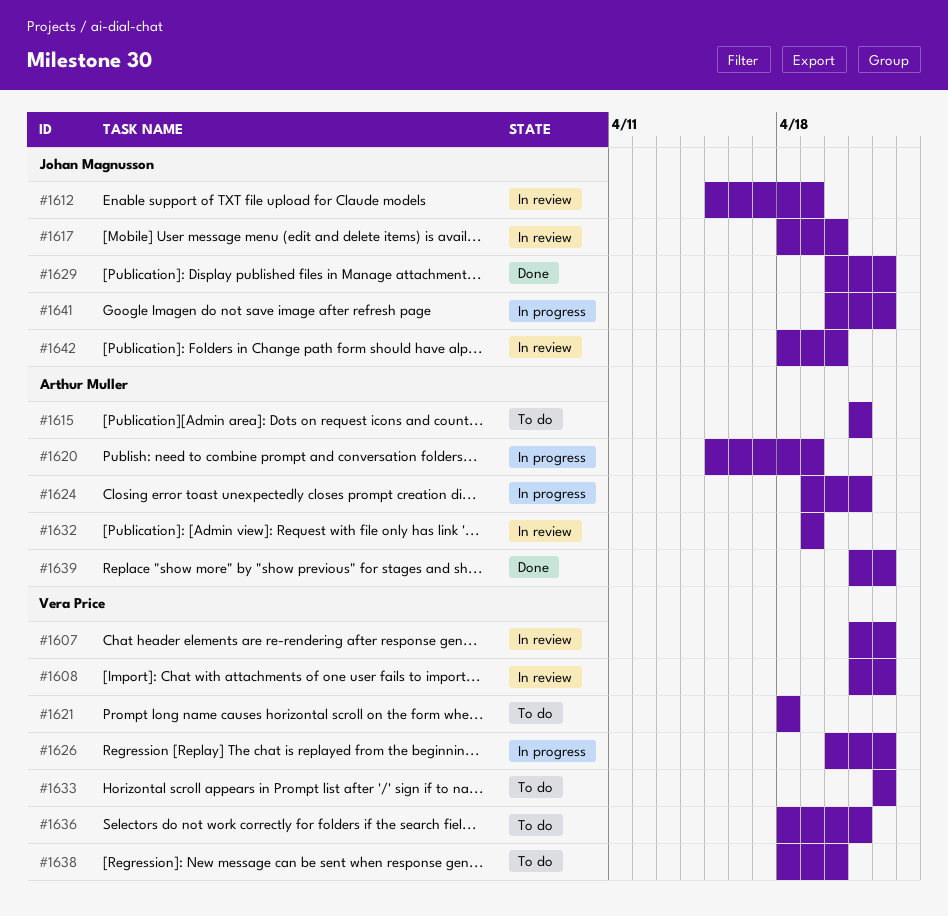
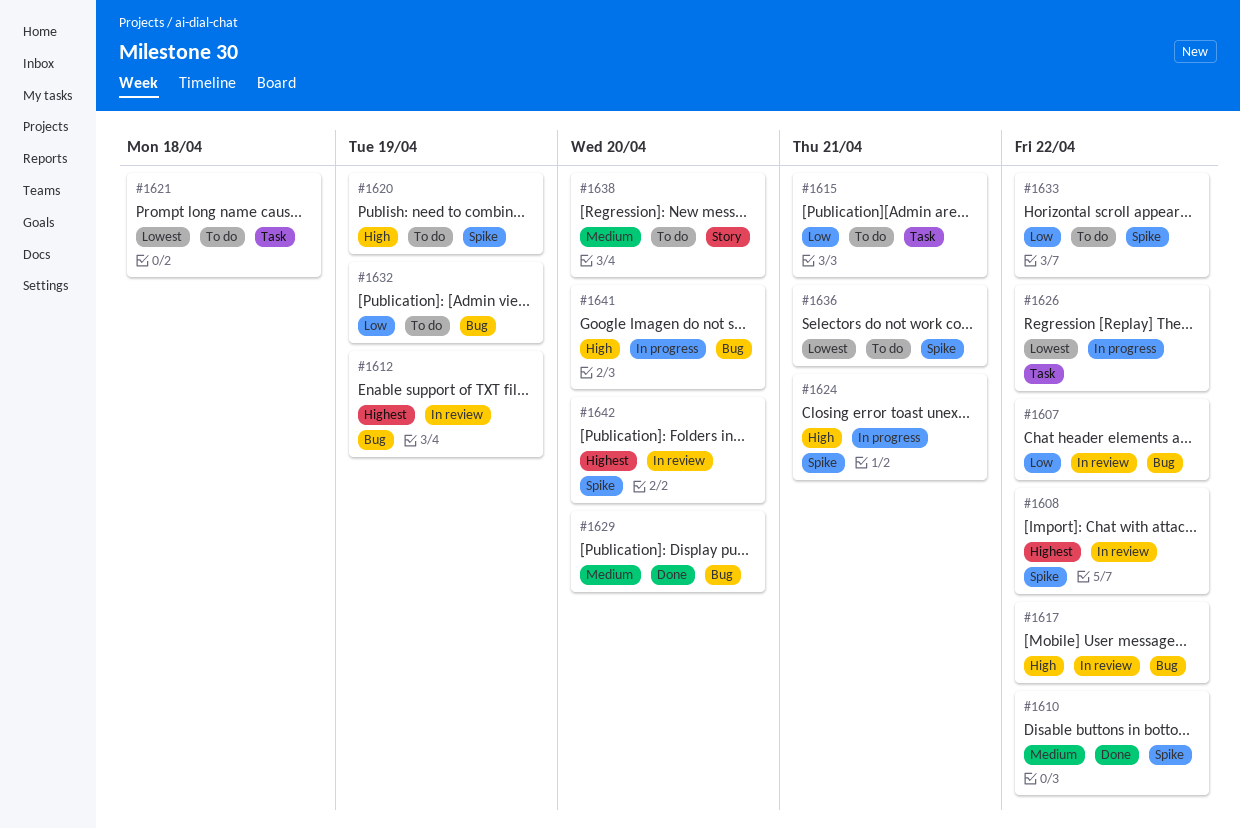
#1610: none -> present
#1617, due: Apr 20 -> Apr 22
#1620, status: In progress -> To do
#1629, due: Apr 22 -> Apr 20
#1632, status: In review -> To do
#1639: present -> none
#1641, due: Apr 22 -> Apr 20

